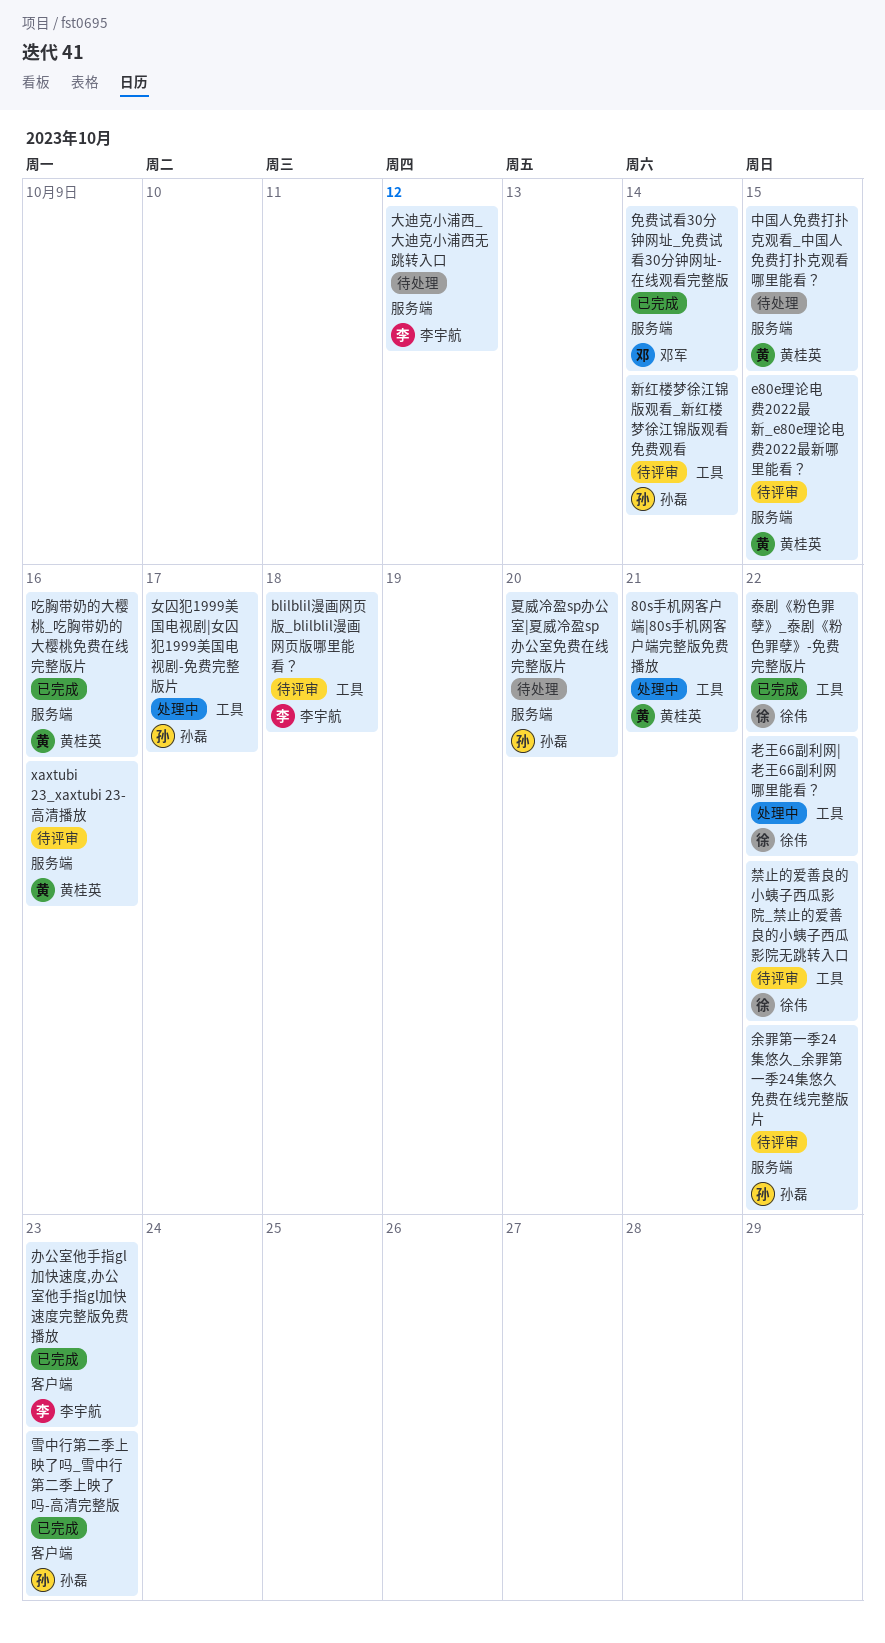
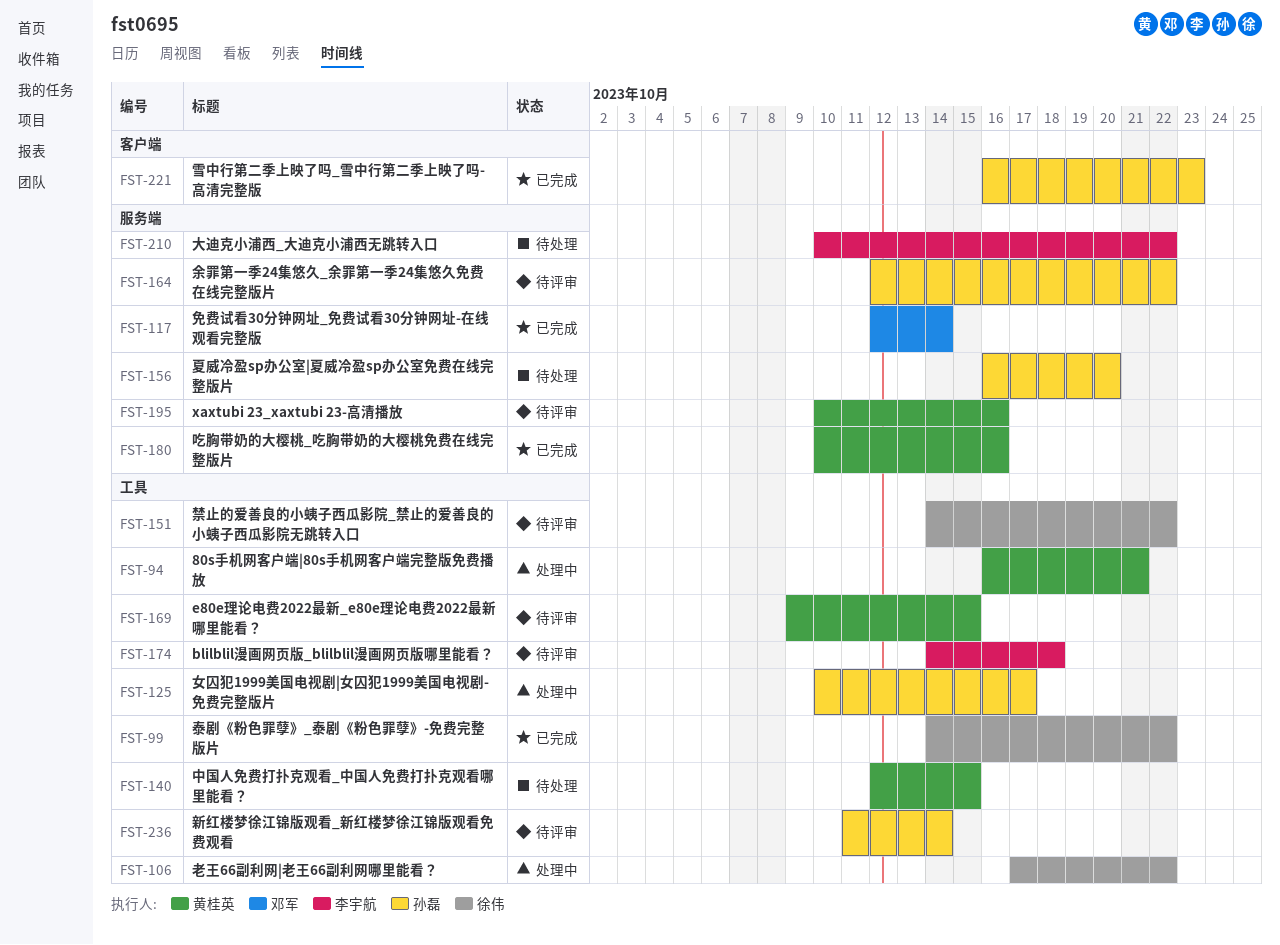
e80e理论电费2022最新_e80e理论电费2022最新哪里能看？, label: 服务端 -> 工具
中国人免费打扑克观看_中国人免费打扑克观看哪里能看？, label: 服务端 -> 工具
办公室他手指gl加快速度,办公室他手指gl加快速度完整版免费播放: present -> none
大迪克小浦西_大迪克小浦西无跳转入口, due: Oct 12 -> Oct 22

